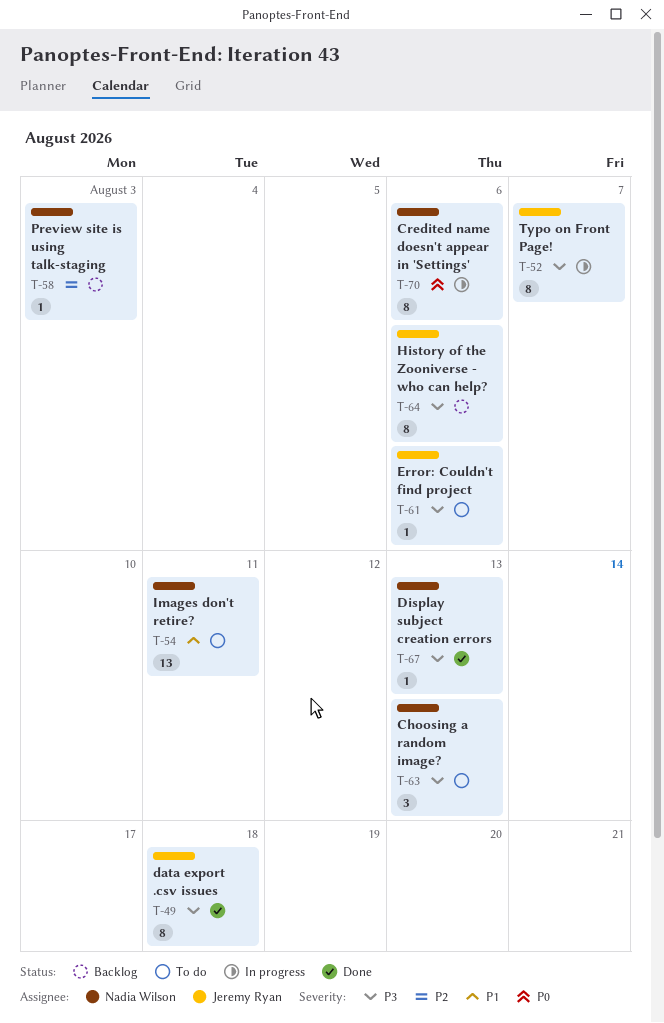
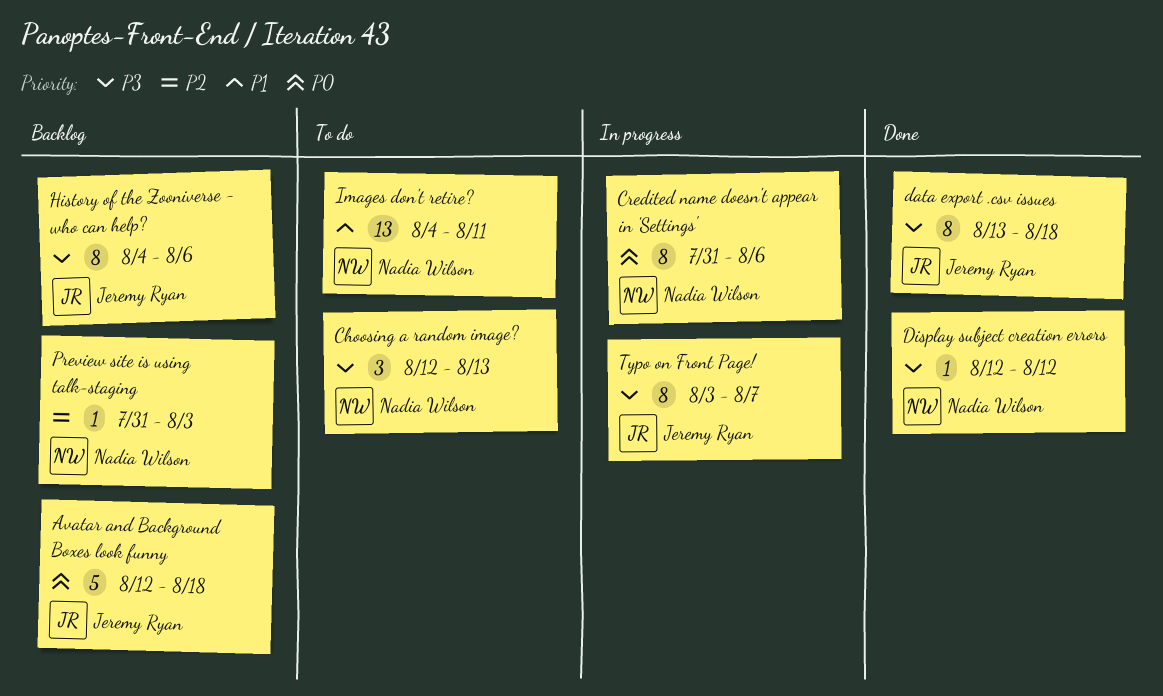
Avatar and Background Boxes look funny: none -> present
Display subject creation errors, due: Aug 13 -> Aug 12
Error: Couldn't find project: present -> none

